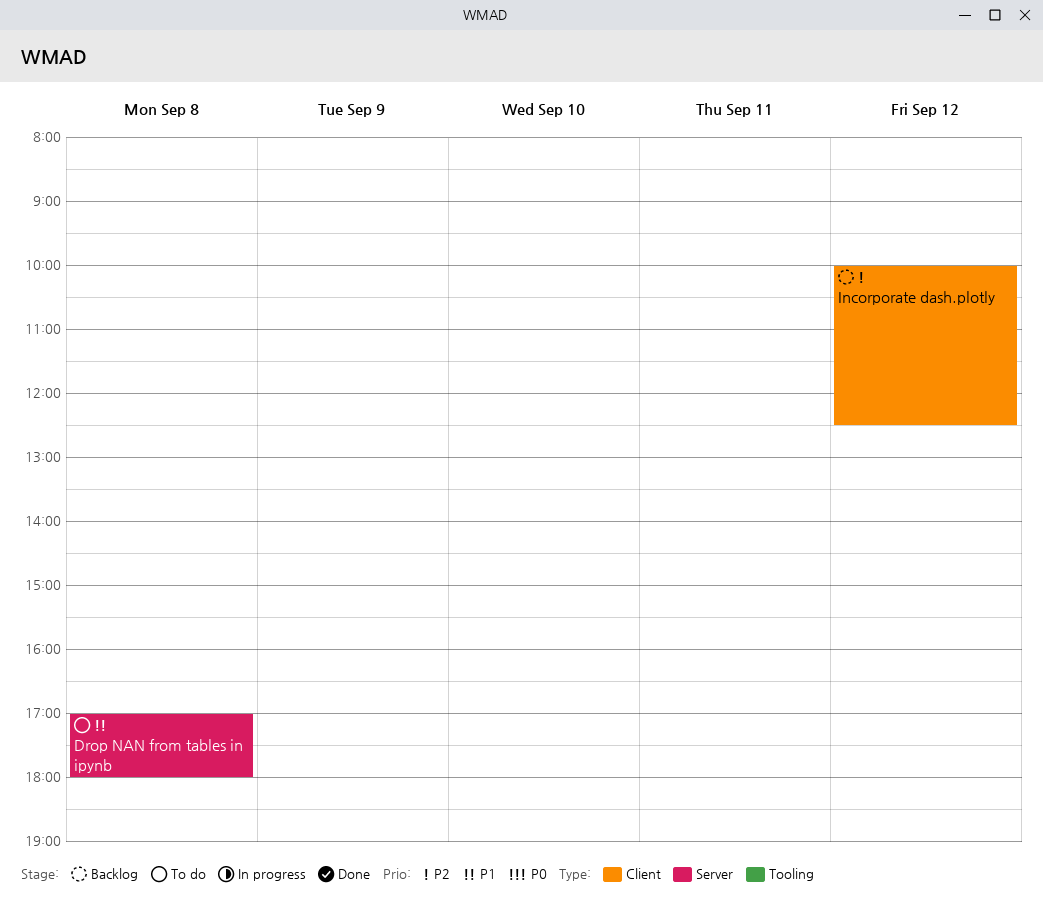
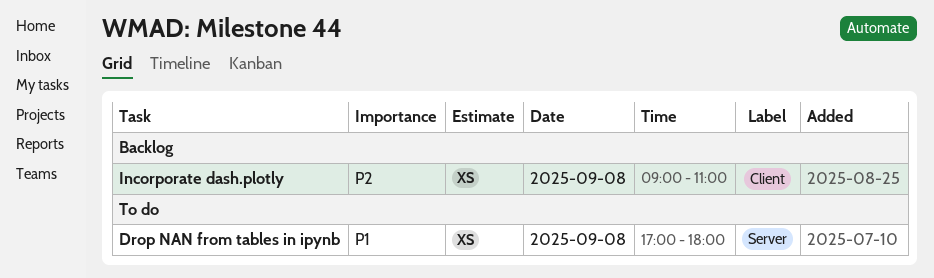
Incorporate dash.plotly, day: Sep 12 -> Sep 8
Incorporate dash.plotly, begins: 10:00 -> 09:00
Incorporate dash.plotly, ends: 12:30 -> 11:00

